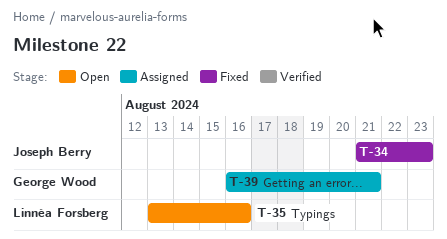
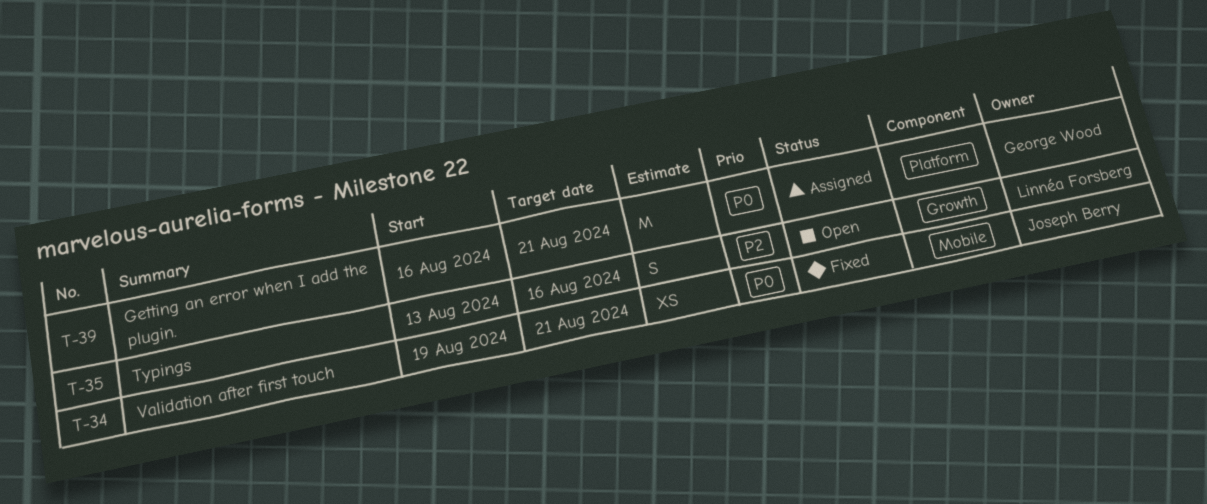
T-34, start: Aug 21 -> Aug 19
T-34, due: Aug 23 -> Aug 21

